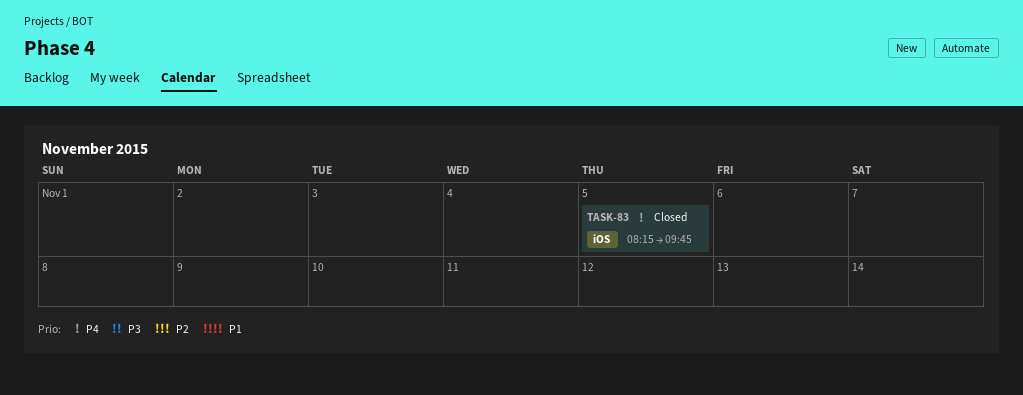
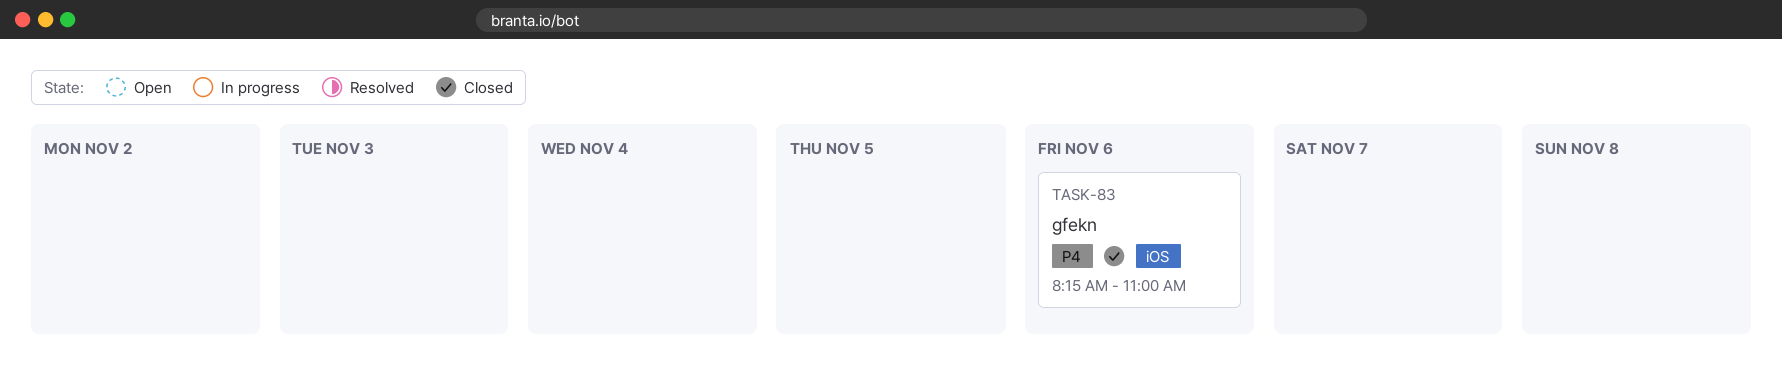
TASK-83, day: Nov 5 -> Nov 6
TASK-83, ends: 09:45 -> 11:00

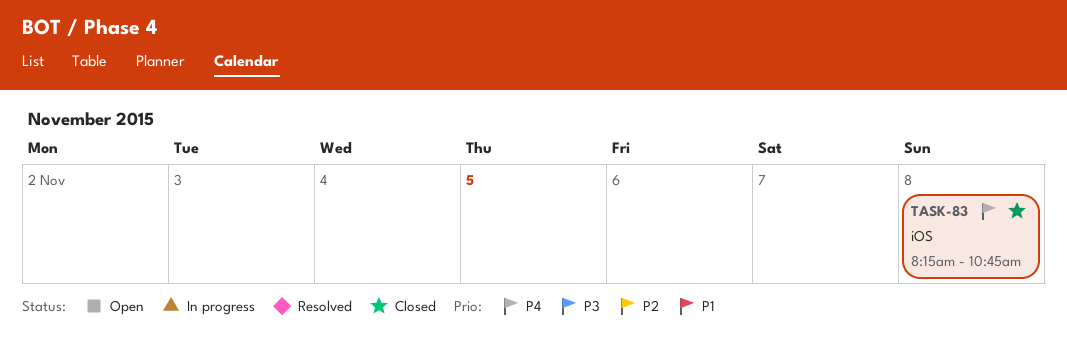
TASK-83, day: Nov 6 -> Nov 8
TASK-83, ends: 11:00 -> 10:45

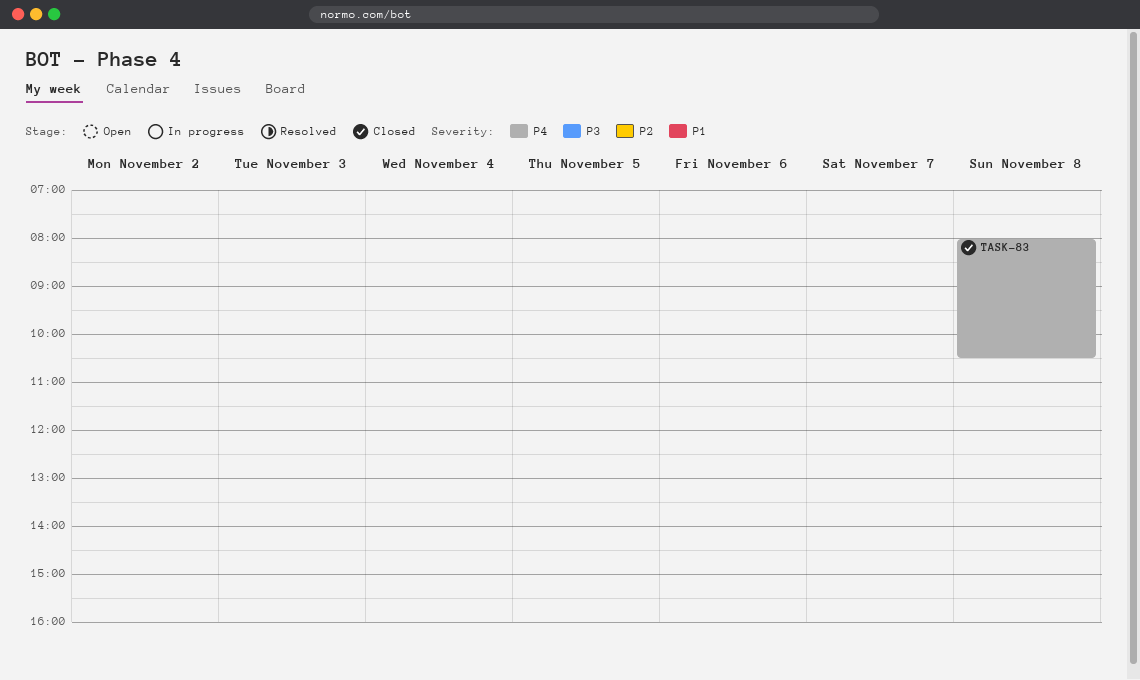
TASK-83, begins: 08:15 -> 08:00
TASK-83, ends: 10:45 -> 10:30

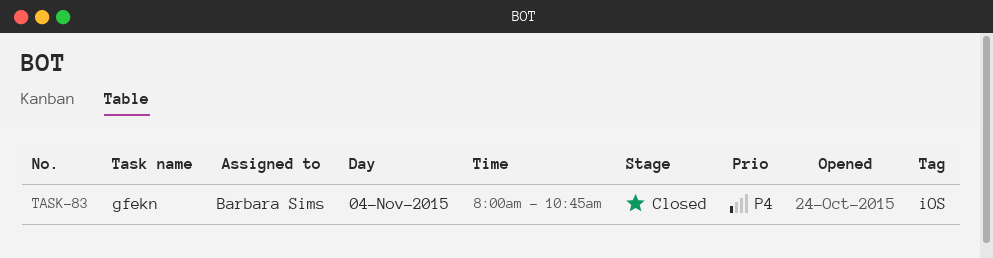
TASK-83, day: Nov 8 -> Nov 4
TASK-83, ends: 10:30 -> 10:45

